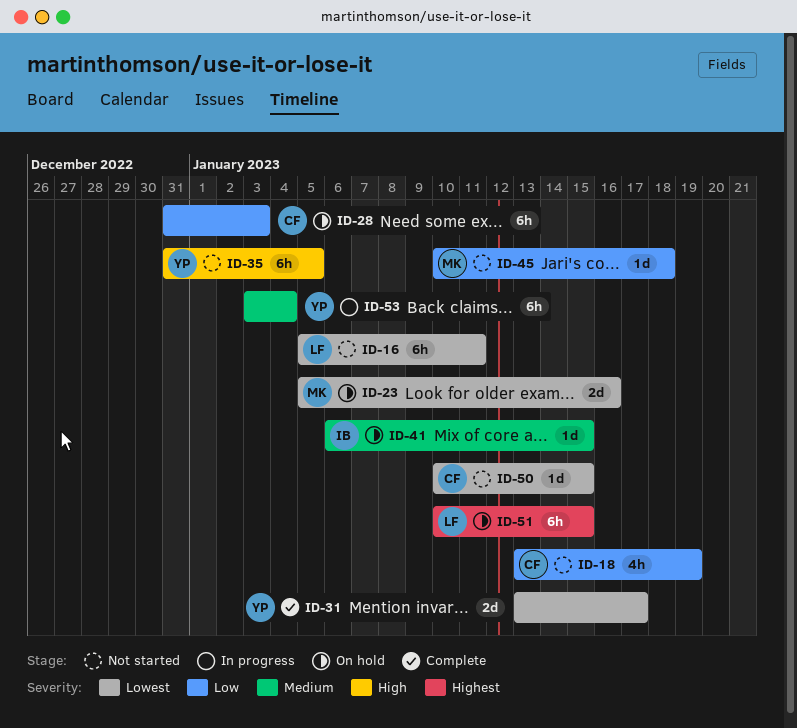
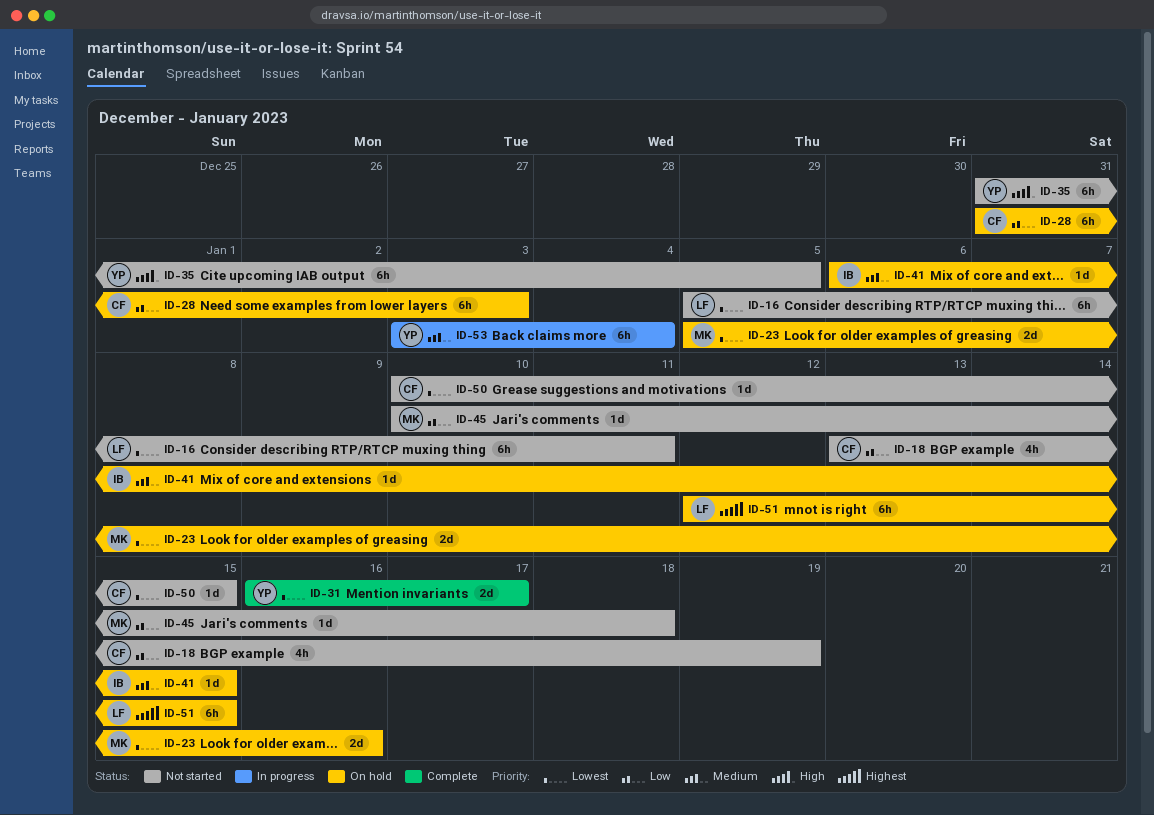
ID-31, start: Jan 13 -> Jan 16
ID-51, start: Jan 10 -> Jan 12

